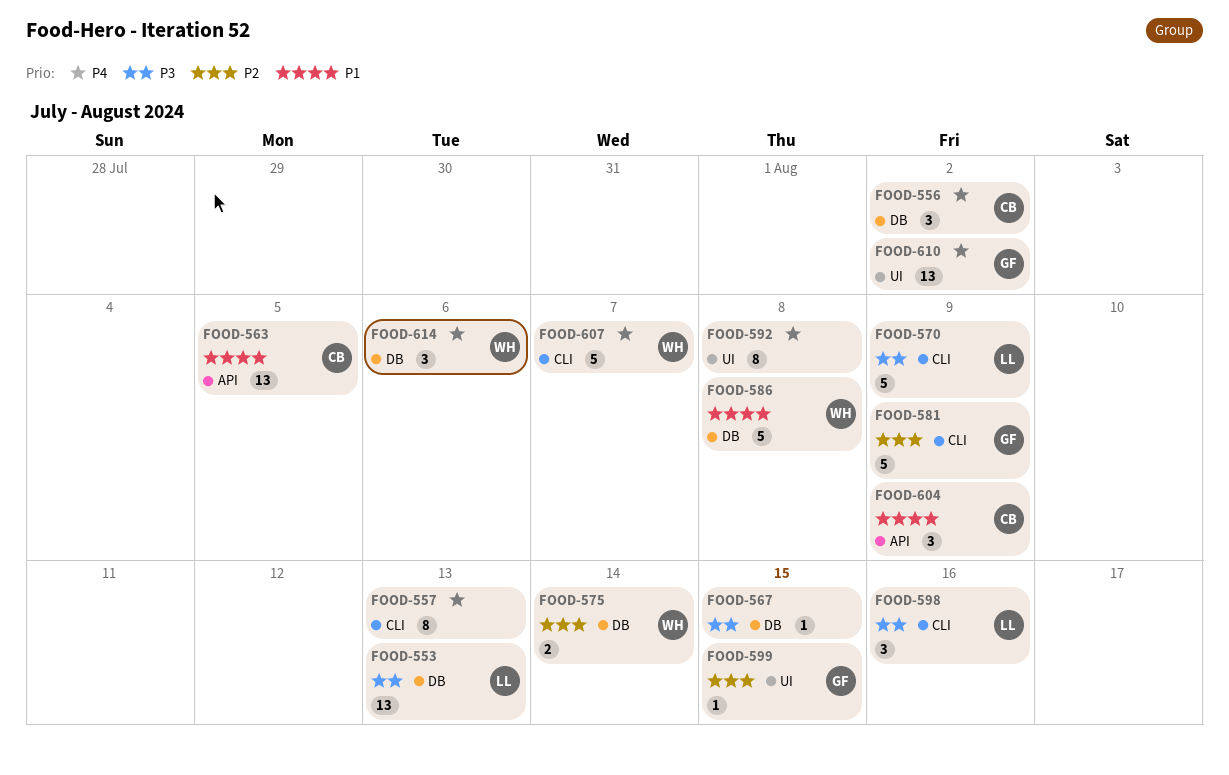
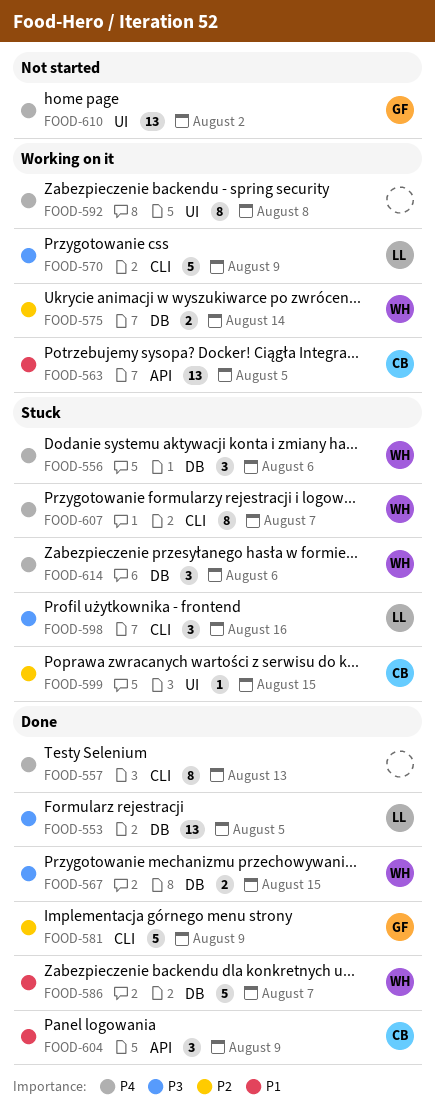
FOOD-553, due: Aug 13 -> Aug 5
FOOD-556, owner: CB -> WH
FOOD-556, due: Aug 2 -> Aug 6
FOOD-567, owner: none -> WH
FOOD-567, estimate: 1 -> 2
FOOD-586, due: Aug 8 -> Aug 7
FOOD-599, owner: GF -> CB
FOOD-607, estimate: 5 -> 8

